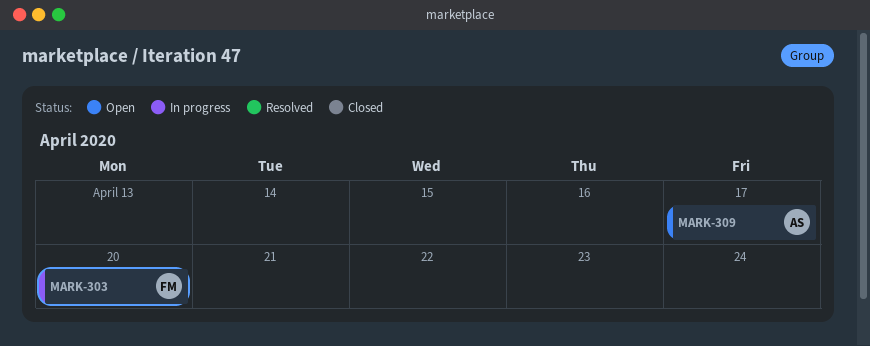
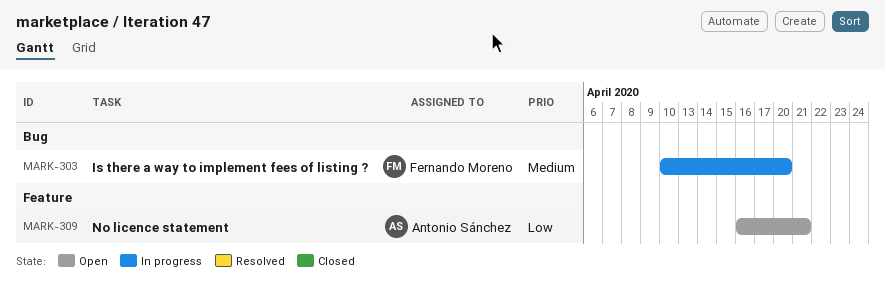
MARK-309, due: Apr 17 -> Apr 21

